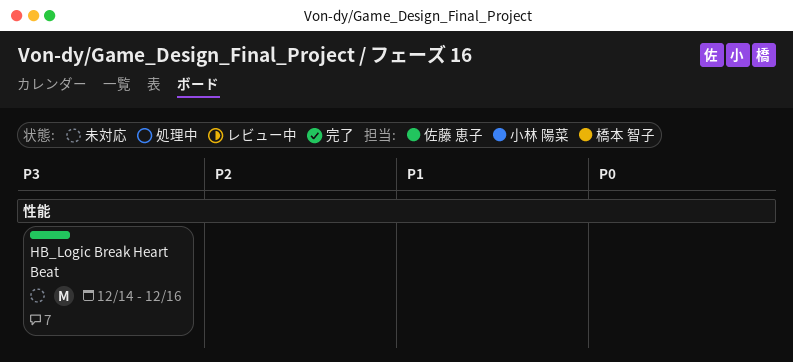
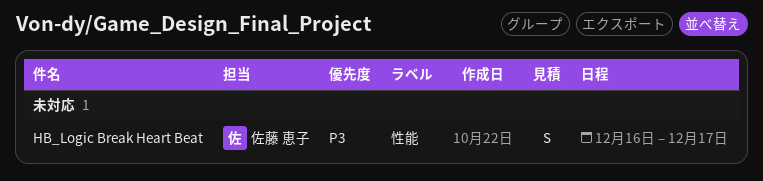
HB_Logic Break Heart Beat, estimate: M -> S
HB_Logic Break Heart Beat, start: Dec 14 -> Dec 16
HB_Logic Break Heart Beat, due: Dec 16 -> Dec 17

